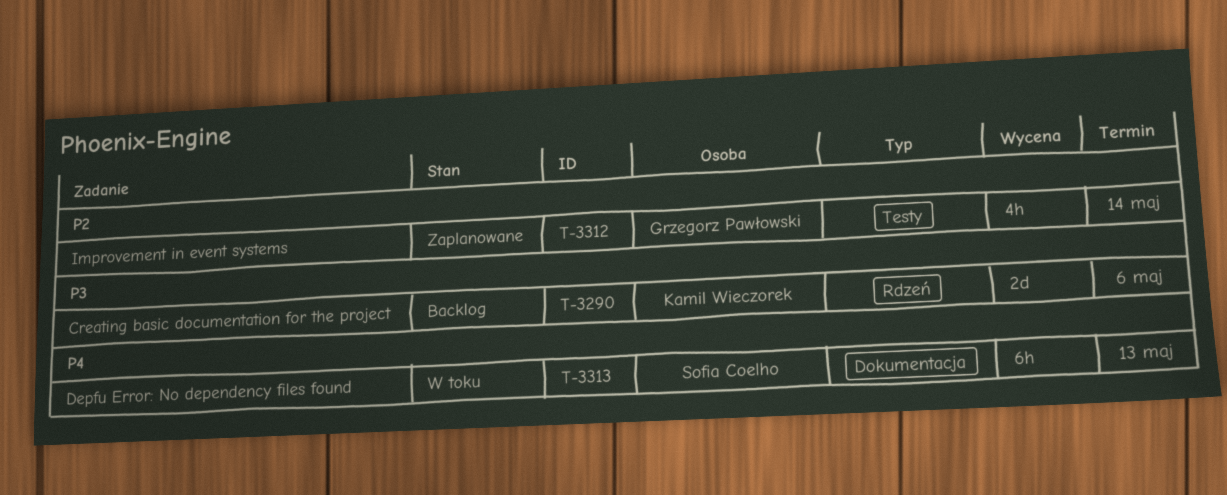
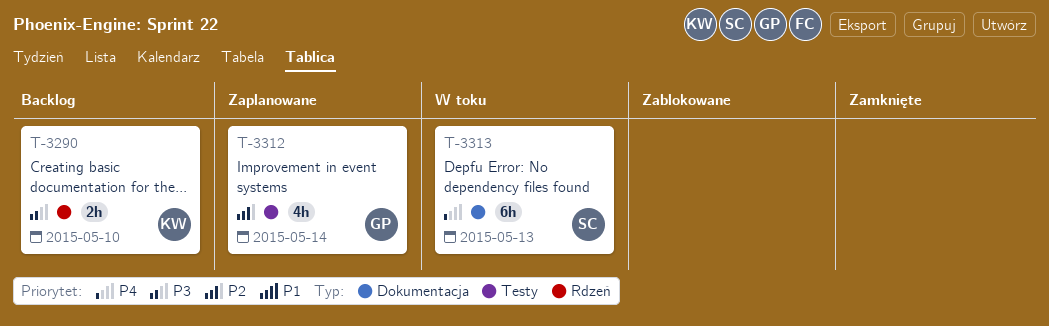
T-3290, estimate: 2d -> 2h
T-3290, due: May 6 -> May 10

